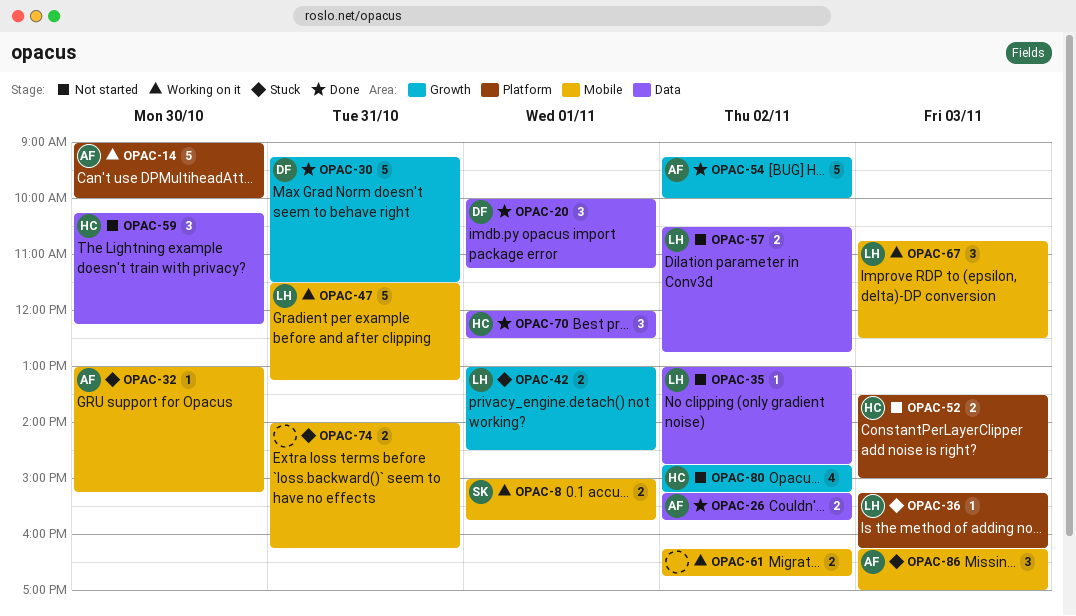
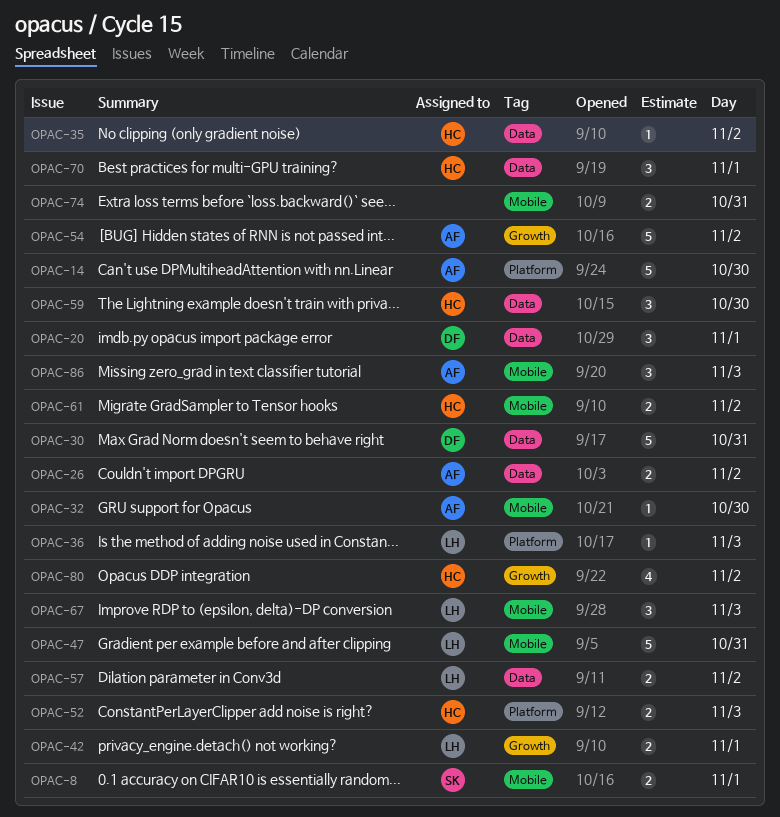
OPAC-30, label: Growth -> Data
OPAC-35, owner: LH -> HC
OPAC-61, owner: none -> HC

